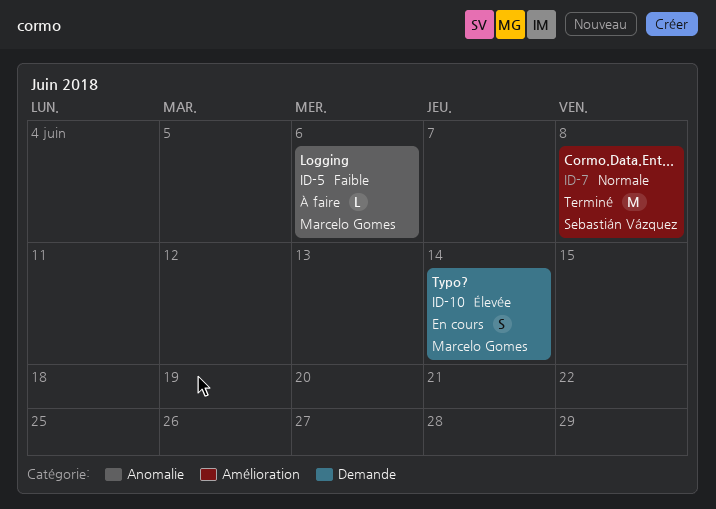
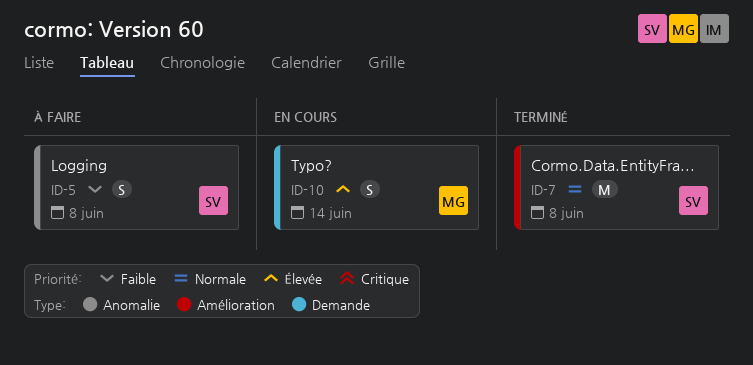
ID-5, owner: Marcelo Gomes -> Sebastián Vázquez
ID-5, estimate: L -> S
ID-5, due: Jun 6 -> Jun 8

